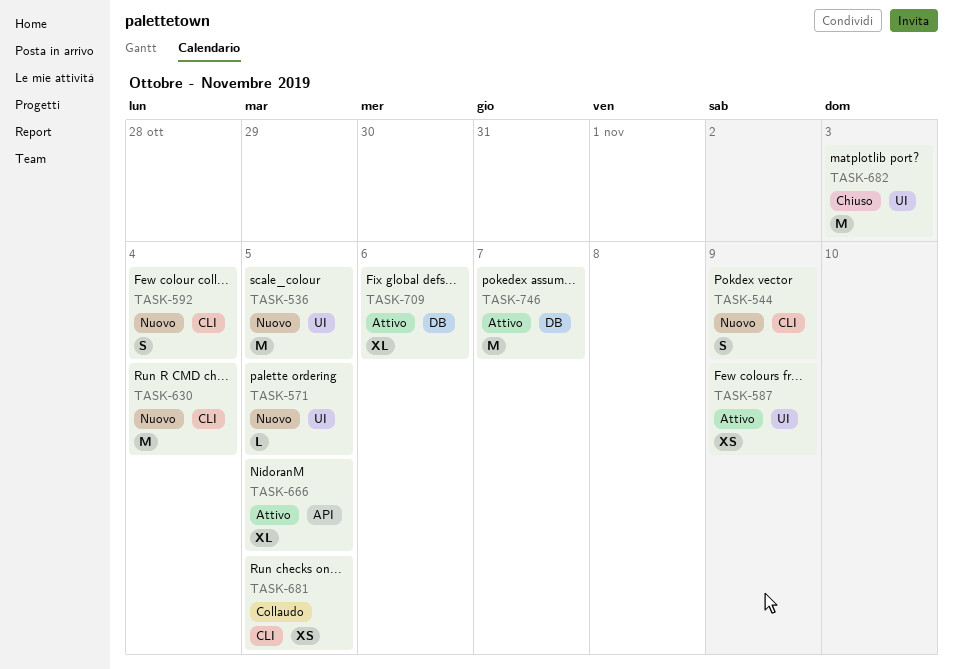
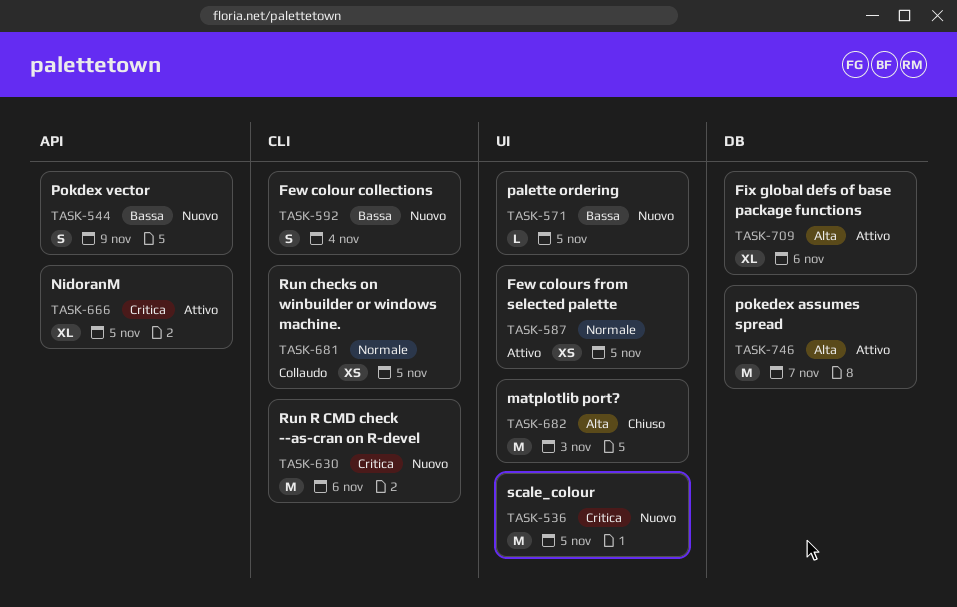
TASK-544, label: CLI -> API
TASK-587, due: Nov 9 -> Nov 5
TASK-630, due: Nov 4 -> Nov 6

